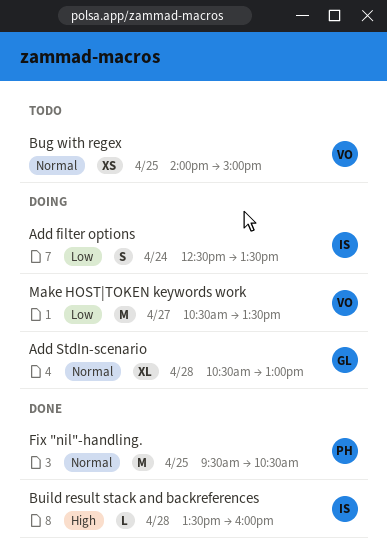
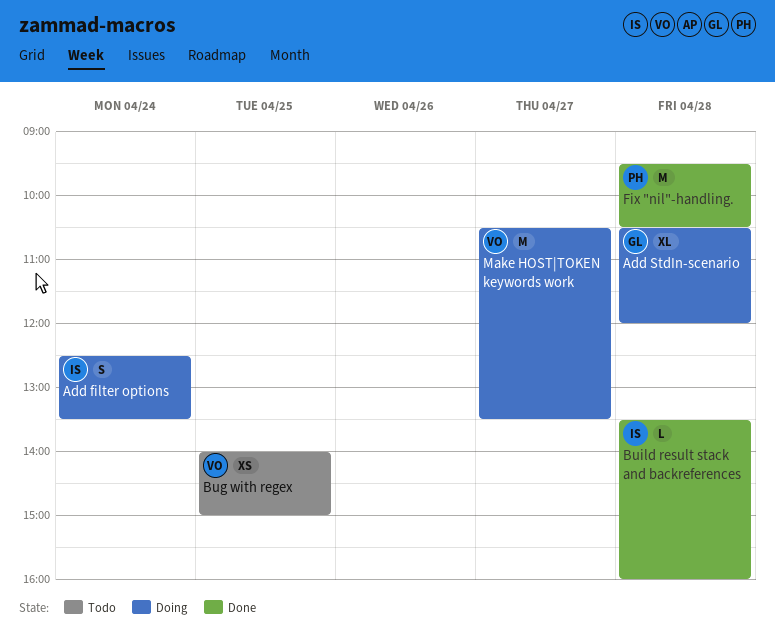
Add StdIn-scenario, ends: 13:00 -> 12:00
Fix "nil"-handling., day: Apr 25 -> Apr 28

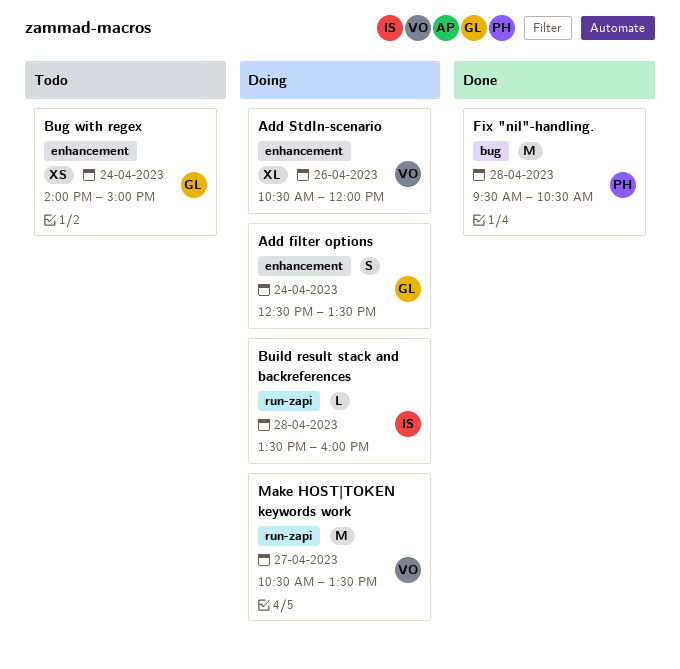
Add filter options, owner: IS -> GL
Add StdIn-scenario, owner: GL -> VO
Add StdIn-scenario, day: Apr 28 -> Apr 26
Bug with regex, owner: VO -> GL
Bug with regex, day: Apr 25 -> Apr 24
Build result stack and backreferences, status: Done -> Doing

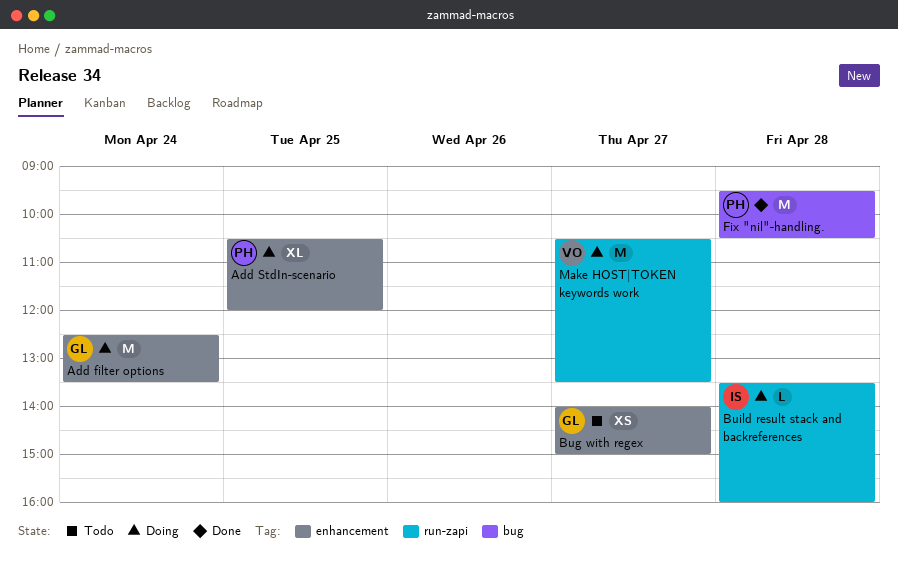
Add filter options, estimate: S -> M
Add StdIn-scenario, owner: VO -> PH
Add StdIn-scenario, day: Apr 26 -> Apr 25
Bug with regex, day: Apr 24 -> Apr 27

